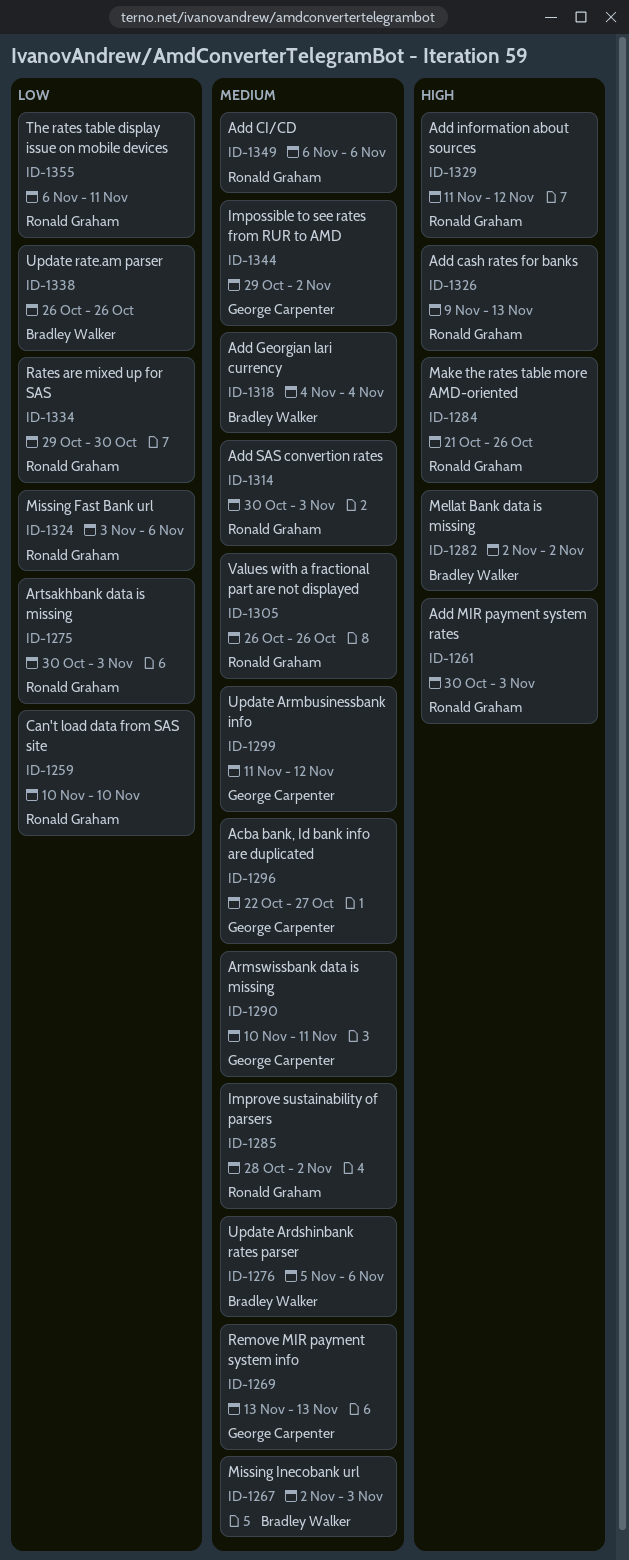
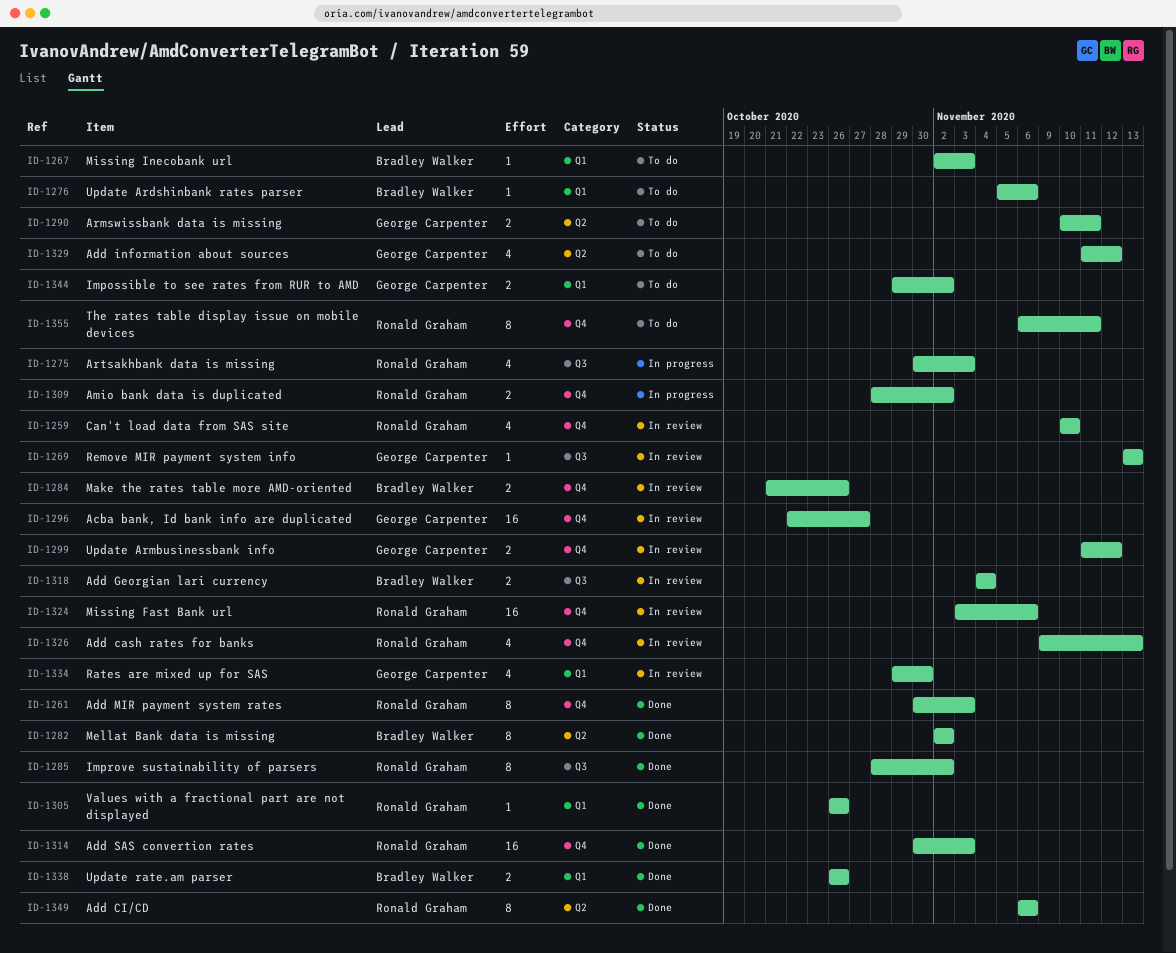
ID-1284, owner: Ronald Graham -> Bradley Walker
ID-1309: none -> present
ID-1329, owner: Ronald Graham -> George Carpenter
ID-1334, owner: Ronald Graham -> George Carpenter

